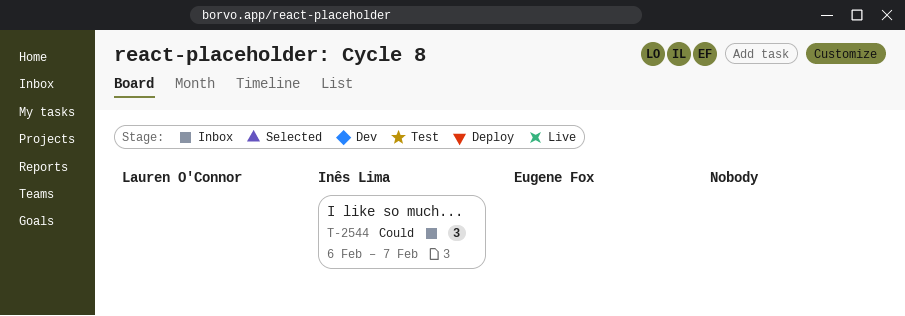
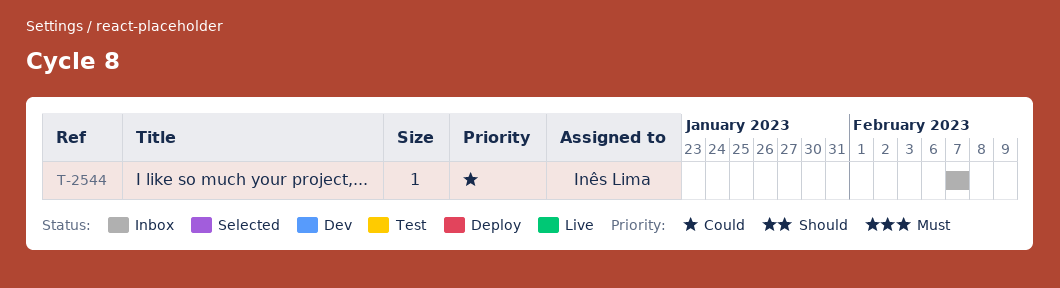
T-2544, estimate: 3 -> 1
T-2544, start: Feb 6 -> Feb 7

